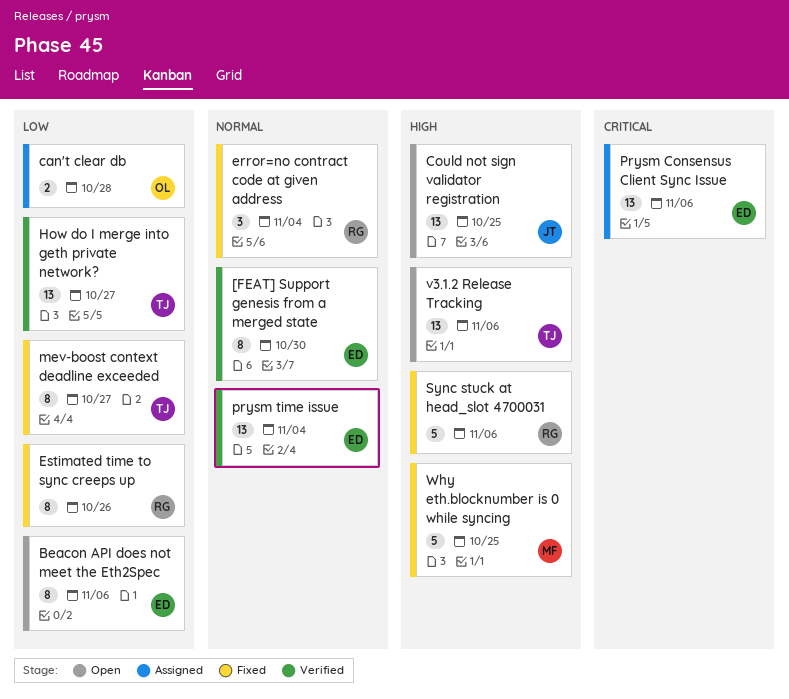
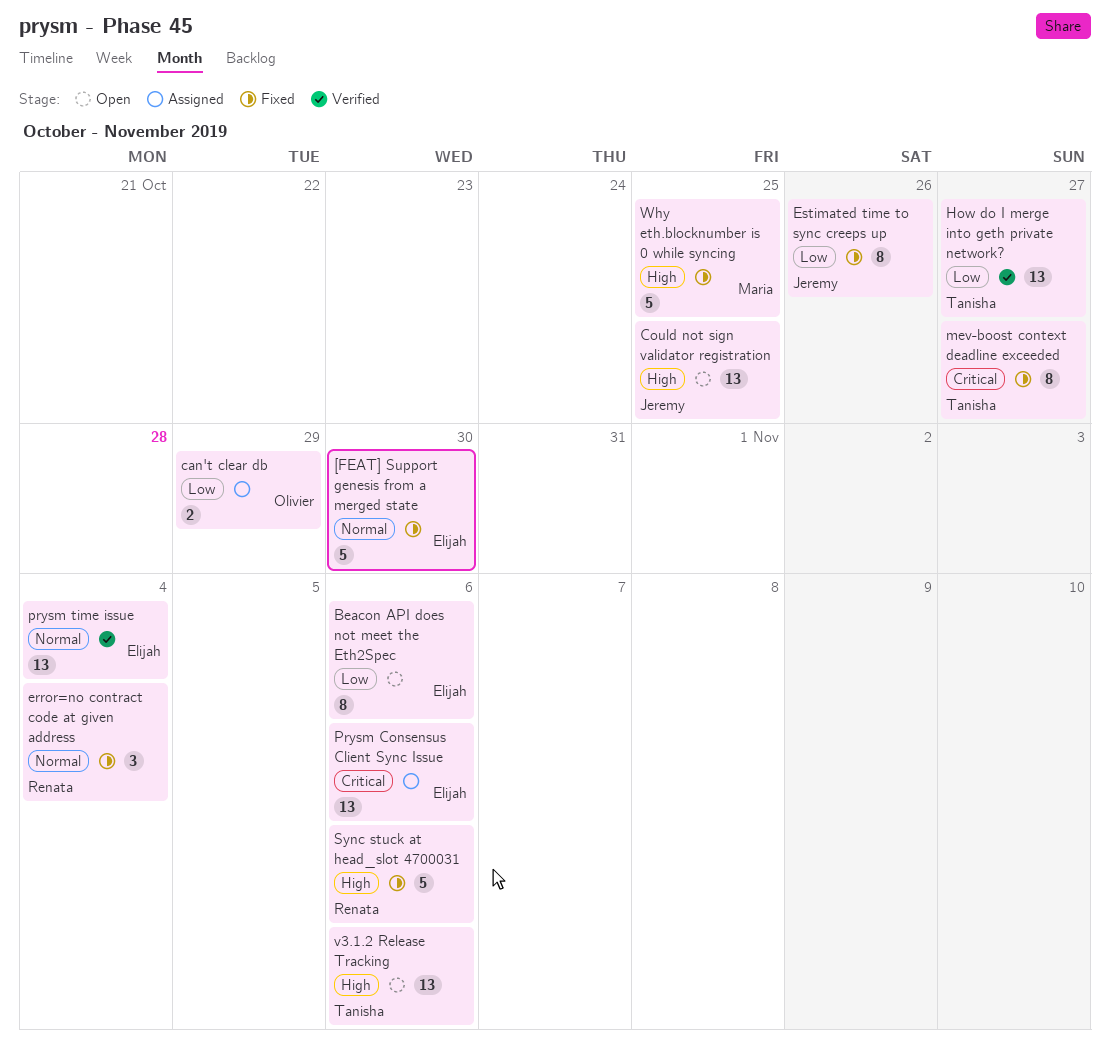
[FEAT] Support genesis from a merged state, status: Verified -> Fixed
[FEAT] Support genesis from a merged state, estimate: 8 -> 5
can't clear db, due: Oct 28 -> Oct 29
Estimated time to sync creeps up, owner: Renata -> Jeremy
mev-boost context deadline exceeded, priority: Low -> Critical

